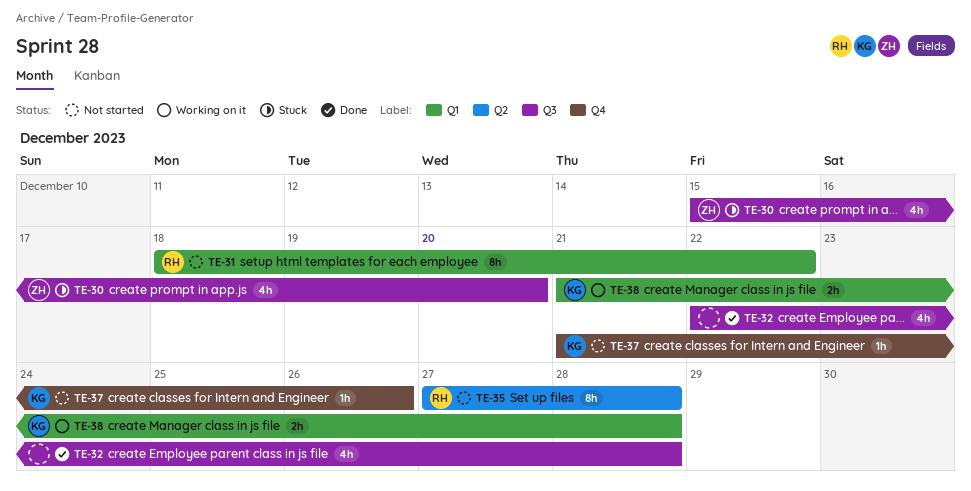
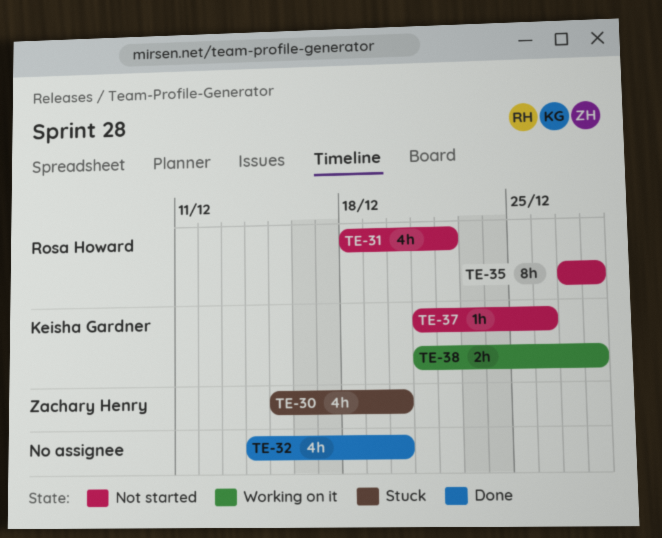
TE-31, estimate: 8h -> 4h
TE-32, start: Dec 22 -> Dec 14
TE-32, due: Dec 28 -> Dec 20

